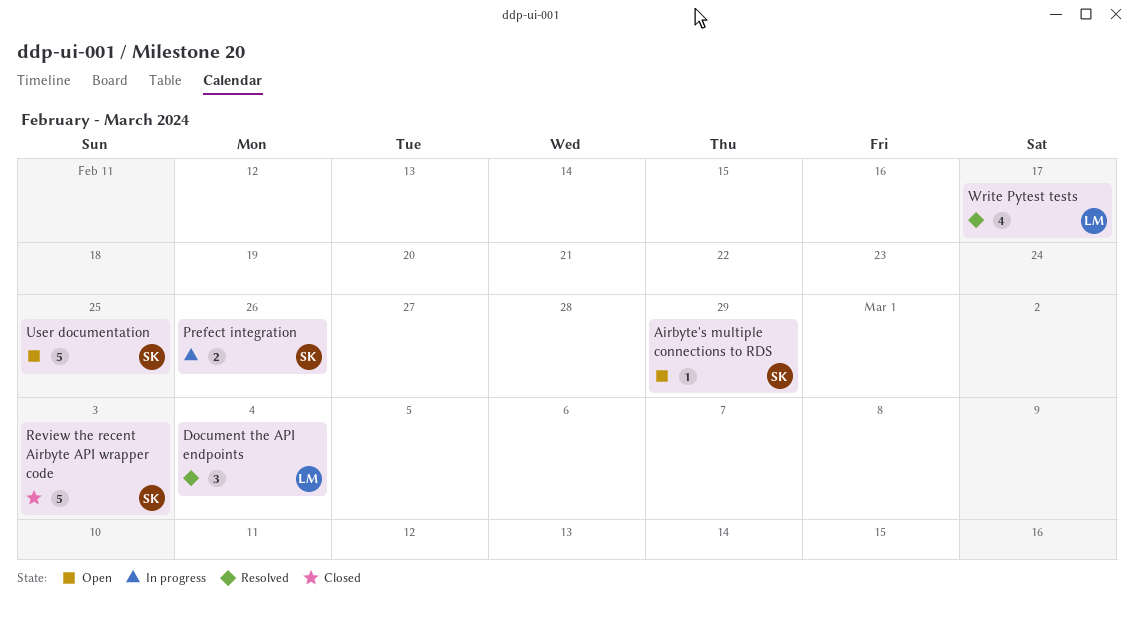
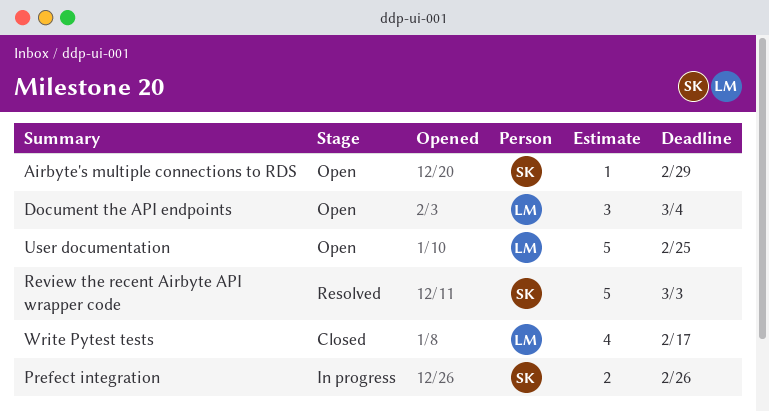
Document the API endpoints, status: Resolved -> Open
Review the recent Airbyte API wrapper code, status: Closed -> Resolved
User documentation, owner: SK -> LM
Write Pytest tests, status: Resolved -> Closed

